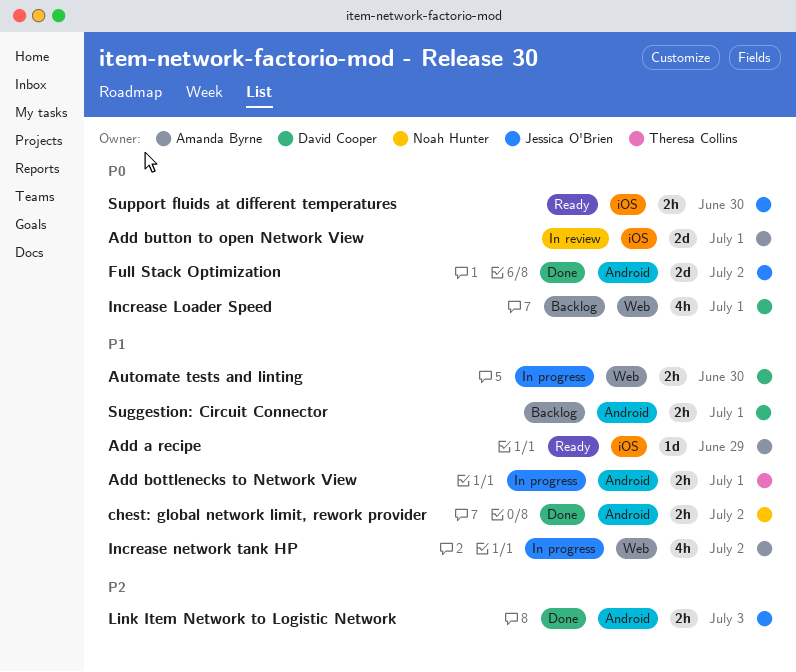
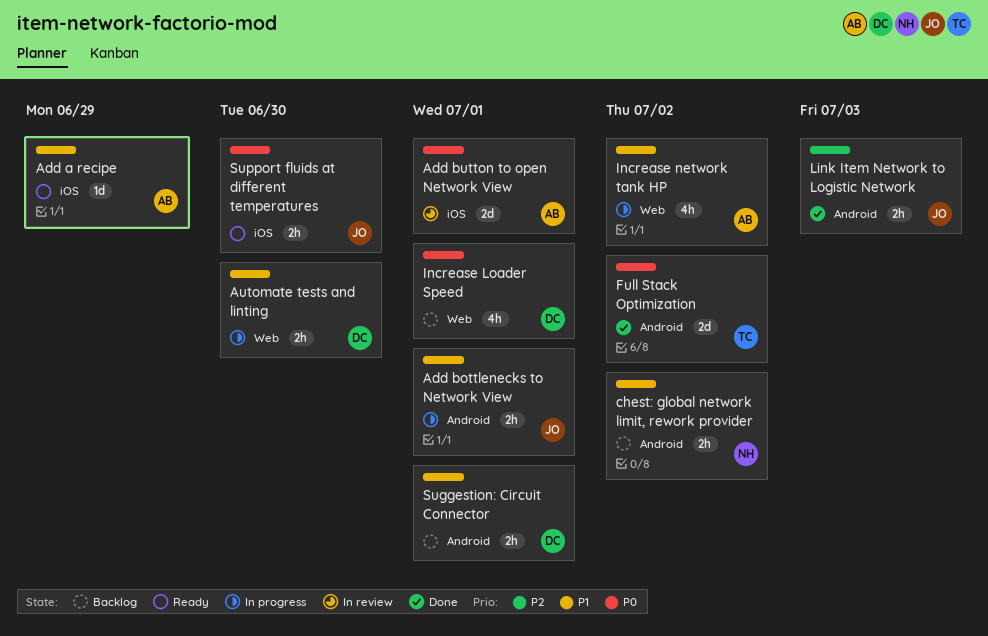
Add bottlenecks to Network View, owner: Theresa Collins -> Jessica O'Brien
chest: global network limit, rework provider, status: Done -> Backlog
Full Stack Optimization, owner: Jessica O'Brien -> Theresa Collins

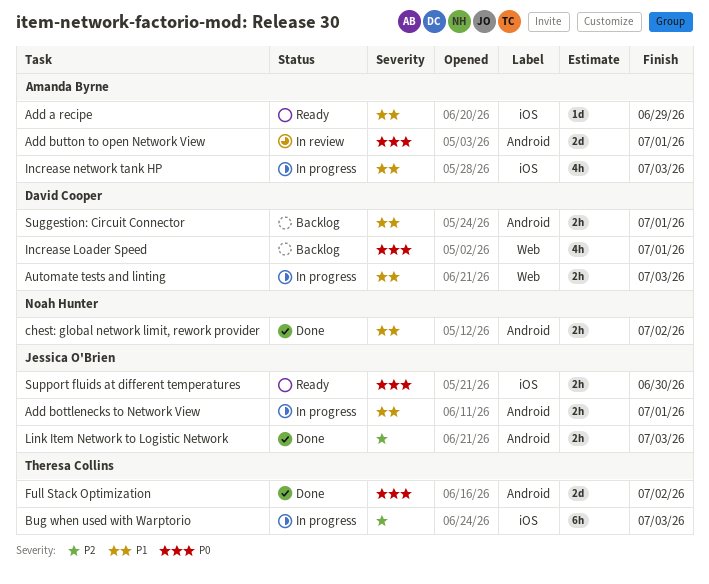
Add button to open Network View, label: iOS -> Android
Automate tests and linting, due: Jun 30 -> Jul 3
Bug when used with Warptorio: none -> present
chest: global network limit, rework provider, status: Backlog -> Done
Increase network tank HP, label: Web -> iOS
Increase network tank HP, due: Jul 2 -> Jul 3

